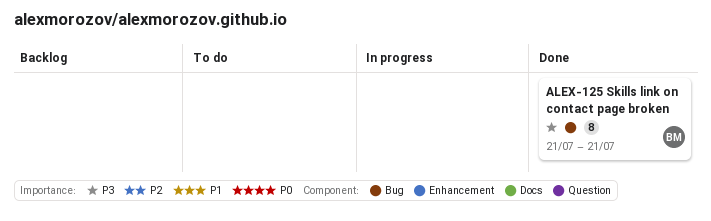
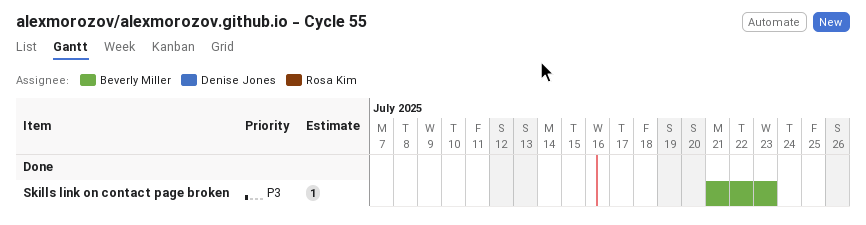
Skills link on contact page broken, estimate: 8 -> 1
Skills link on contact page broken, due: Jul 21 -> Jul 23

